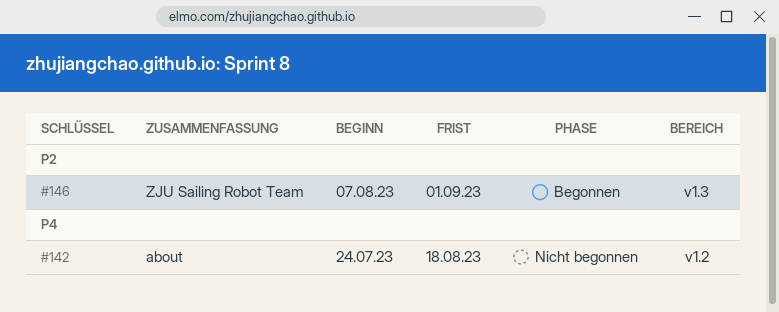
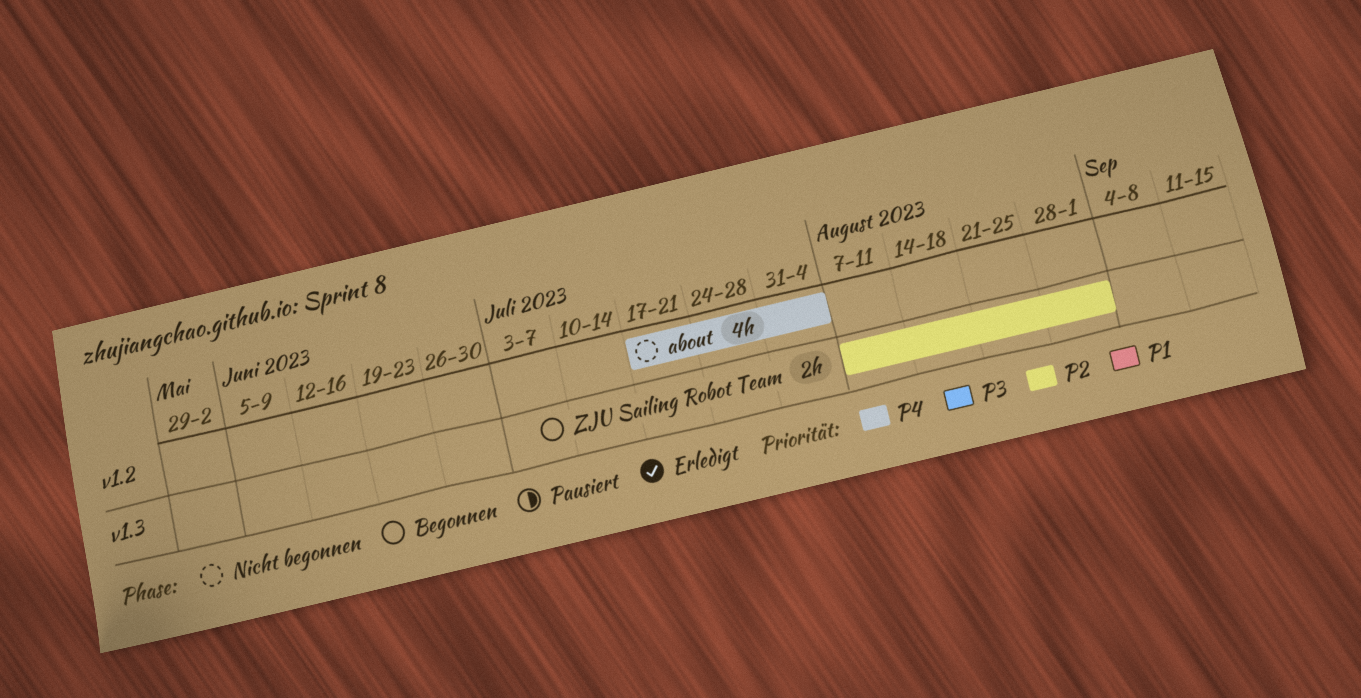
about, start: Jul 24 -> Jul 17
about, due: Aug 18 -> Aug 4

